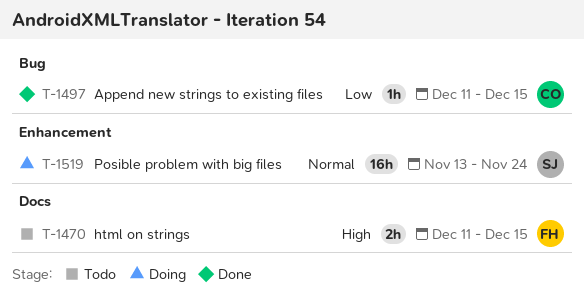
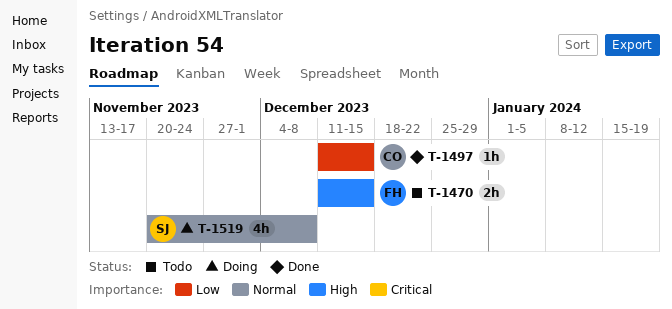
T-1519, estimate: 16h -> 4h
T-1519, start: Nov 13 -> Nov 20
T-1519, due: Nov 24 -> Dec 8

